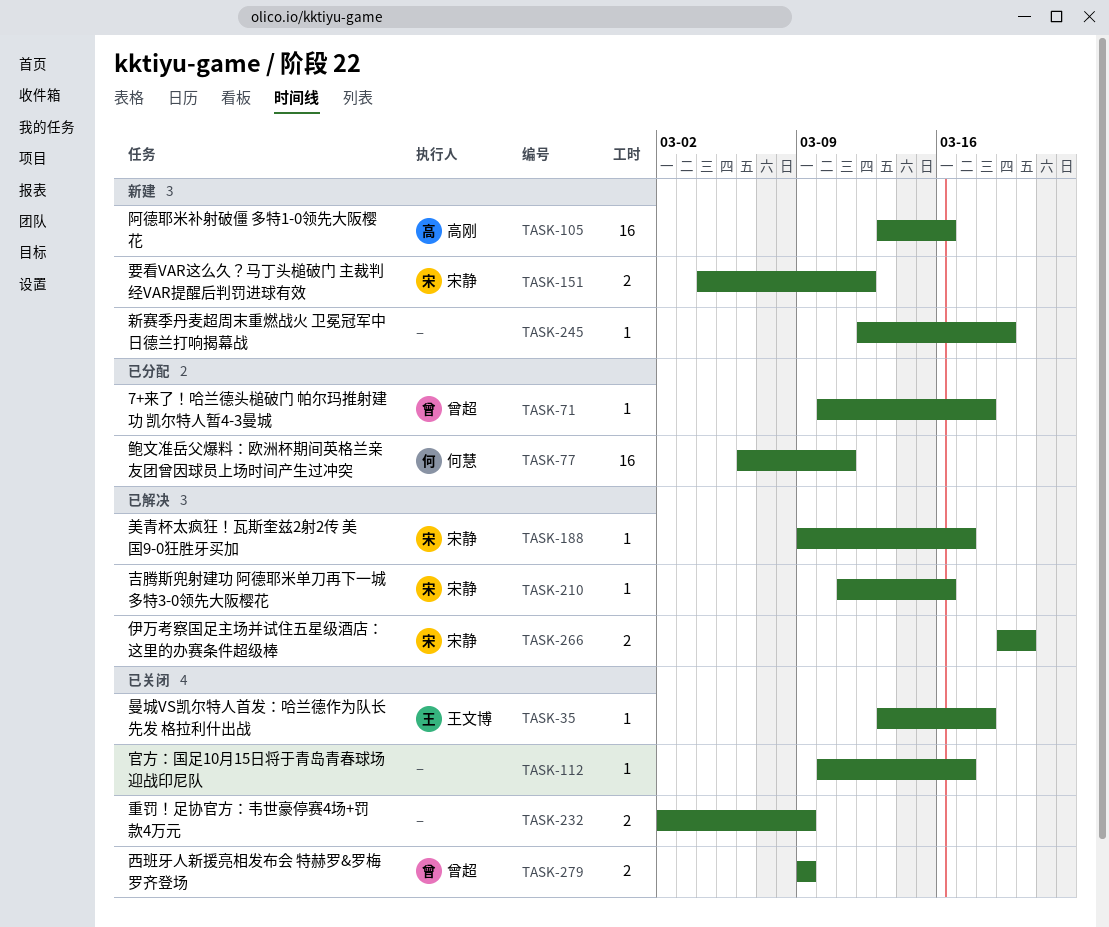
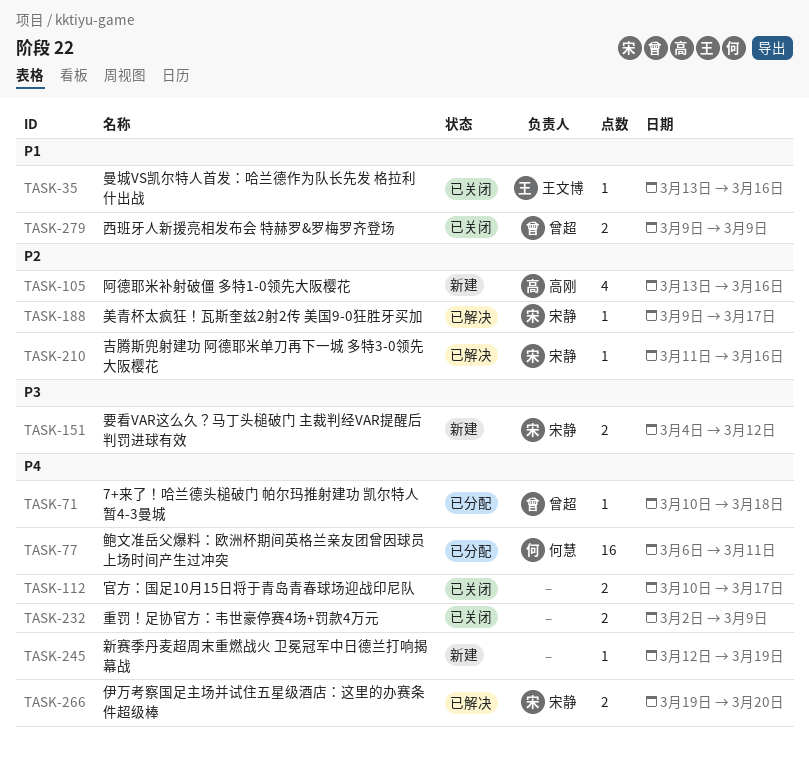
TASK-35, due: Mar 18 -> Mar 16
TASK-105, estimate: 16 -> 4
TASK-112, estimate: 1 -> 2

